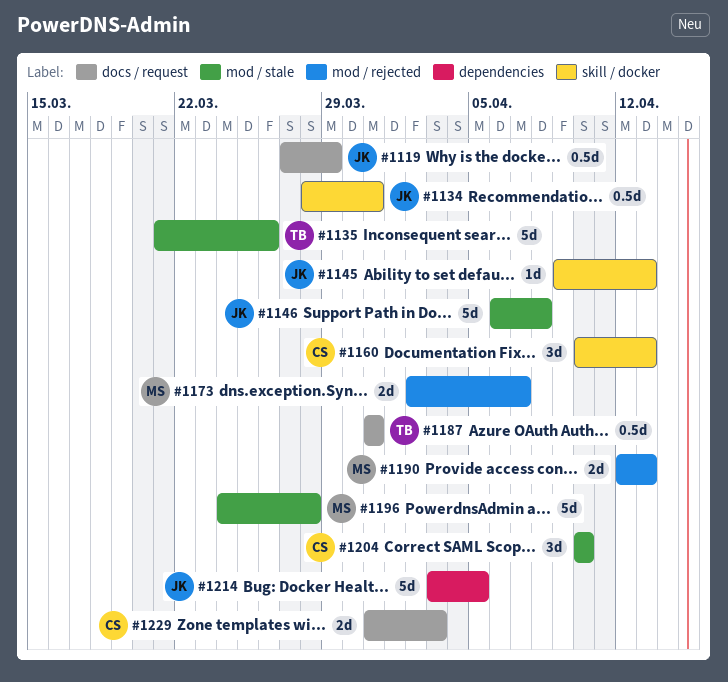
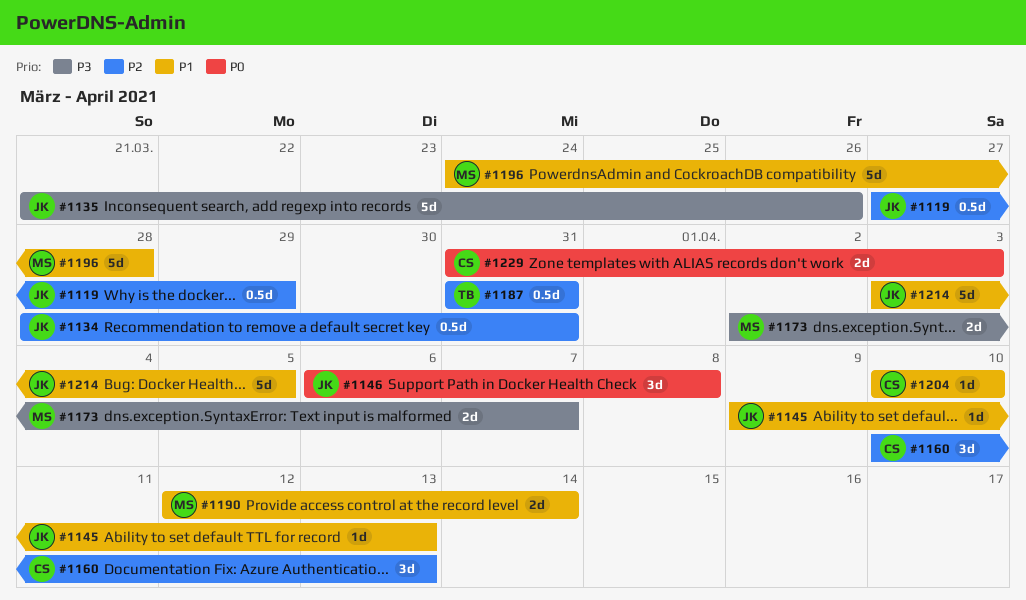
#1135, owner: TB -> JK
#1146, estimate: 5d -> 3d
#1190, due: Apr 13 -> Apr 14
#1204, estimate: 3d -> 1d

